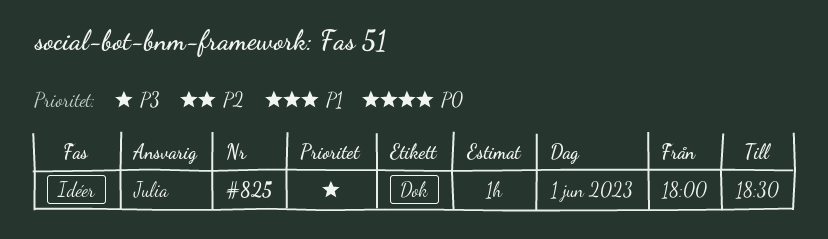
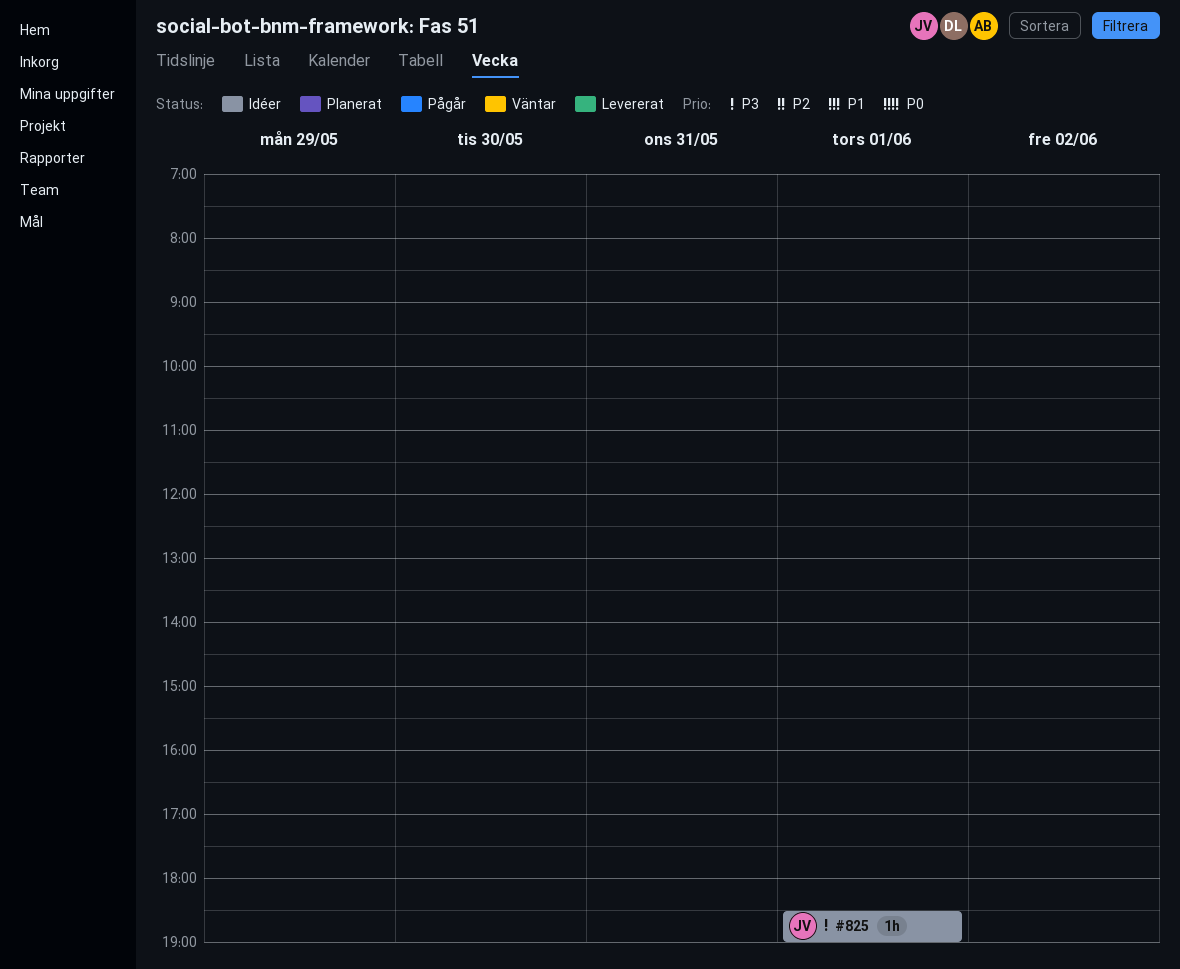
#825, begins: 18:00 -> 18:30
#825, ends: 18:30 -> 19:00

